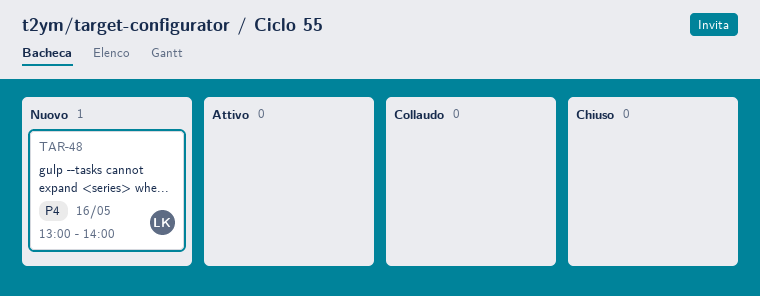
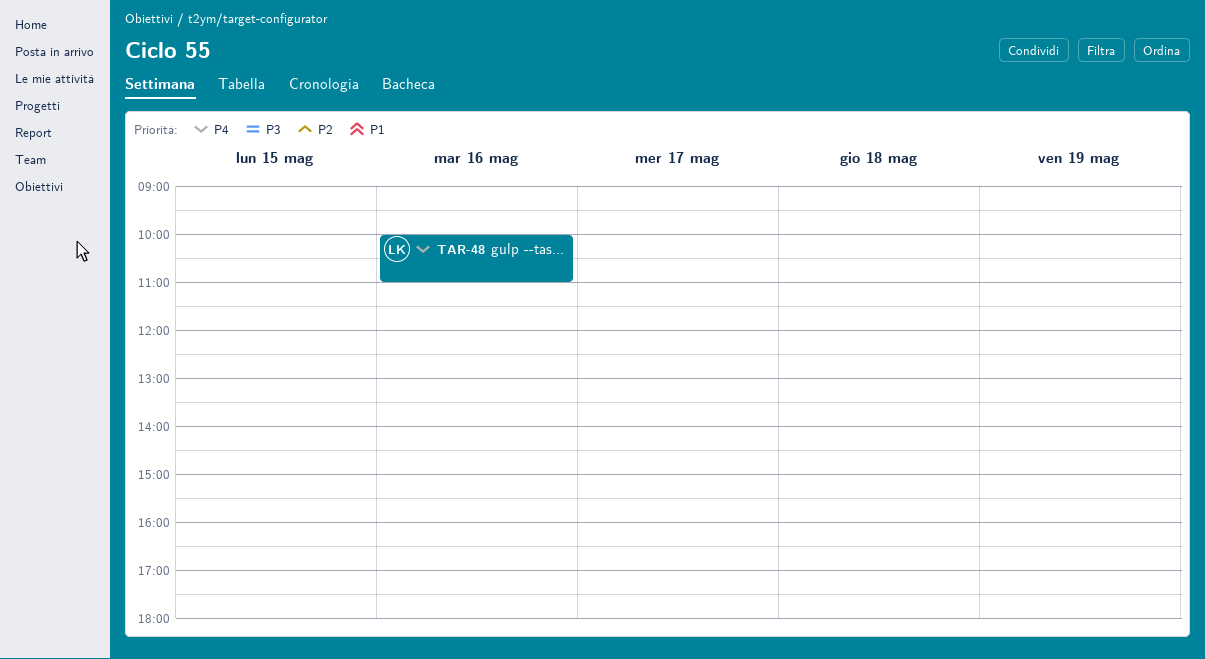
TAR-48, begins: 13:00 -> 10:00
TAR-48, ends: 14:00 -> 11:00

